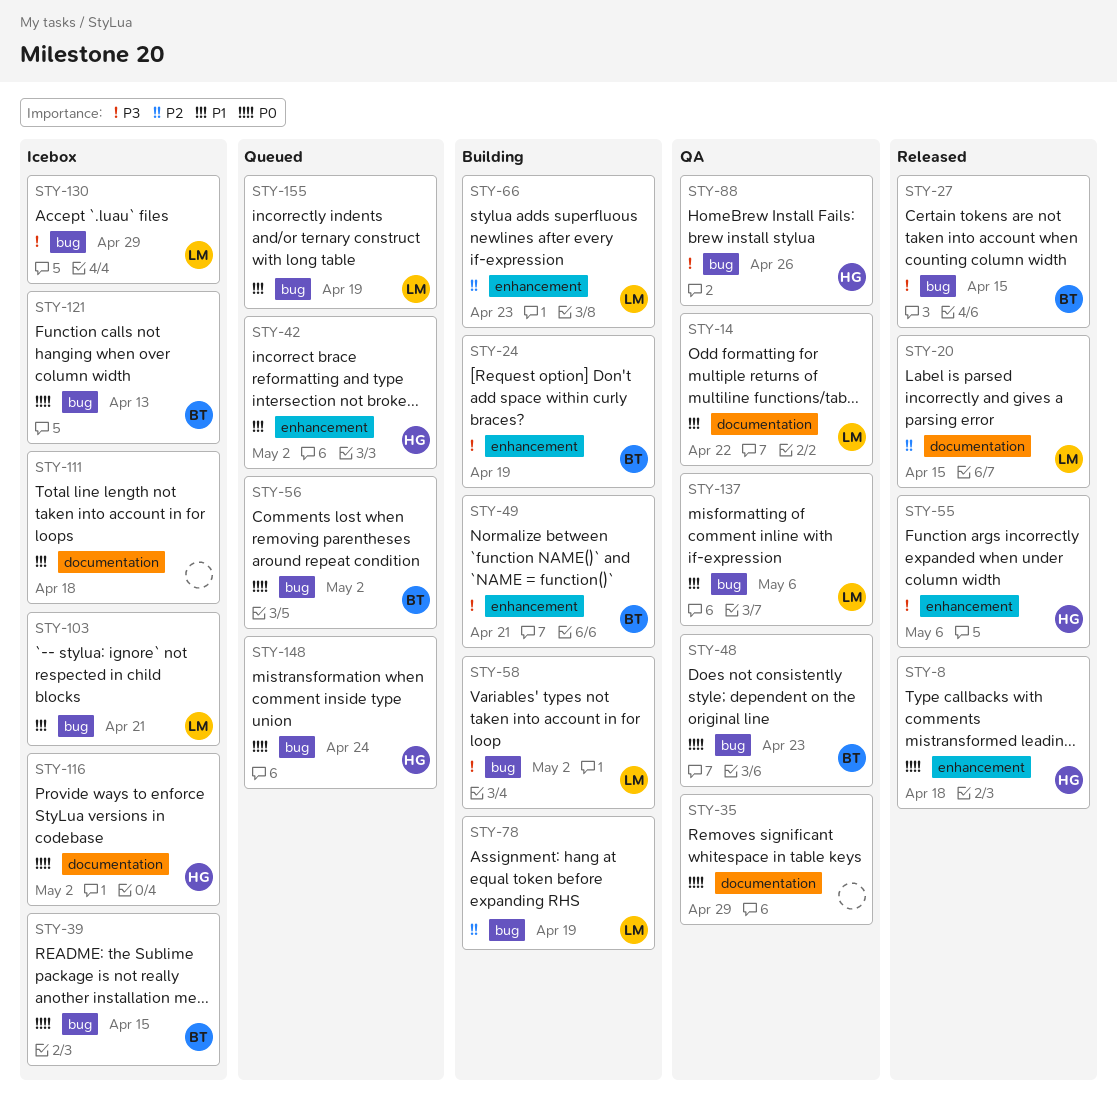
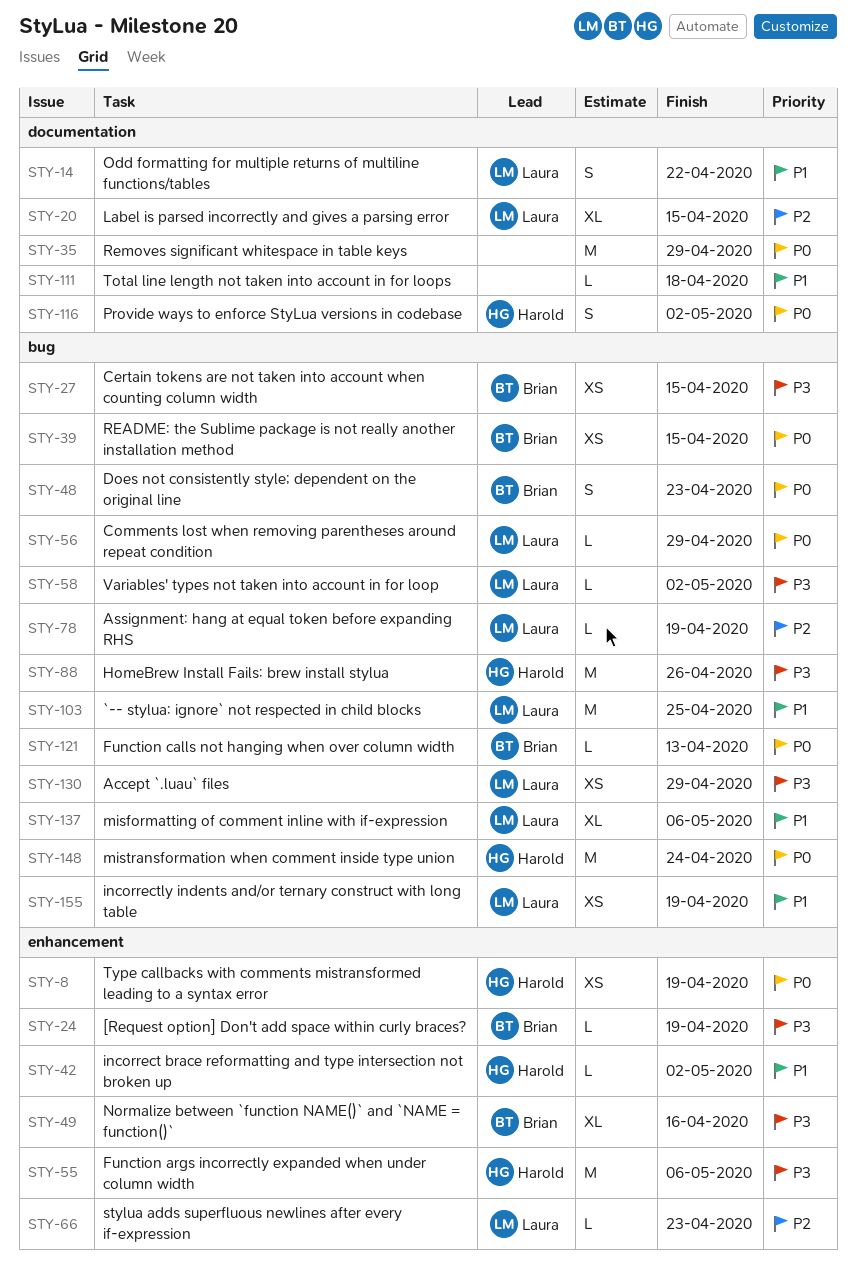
STY-8, due: Apr 18 -> Apr 19
STY-49, due: Apr 21 -> Apr 16
STY-56, owner: Brian -> Laura
STY-56, due: May 2 -> Apr 29
STY-103, due: Apr 21 -> Apr 25

